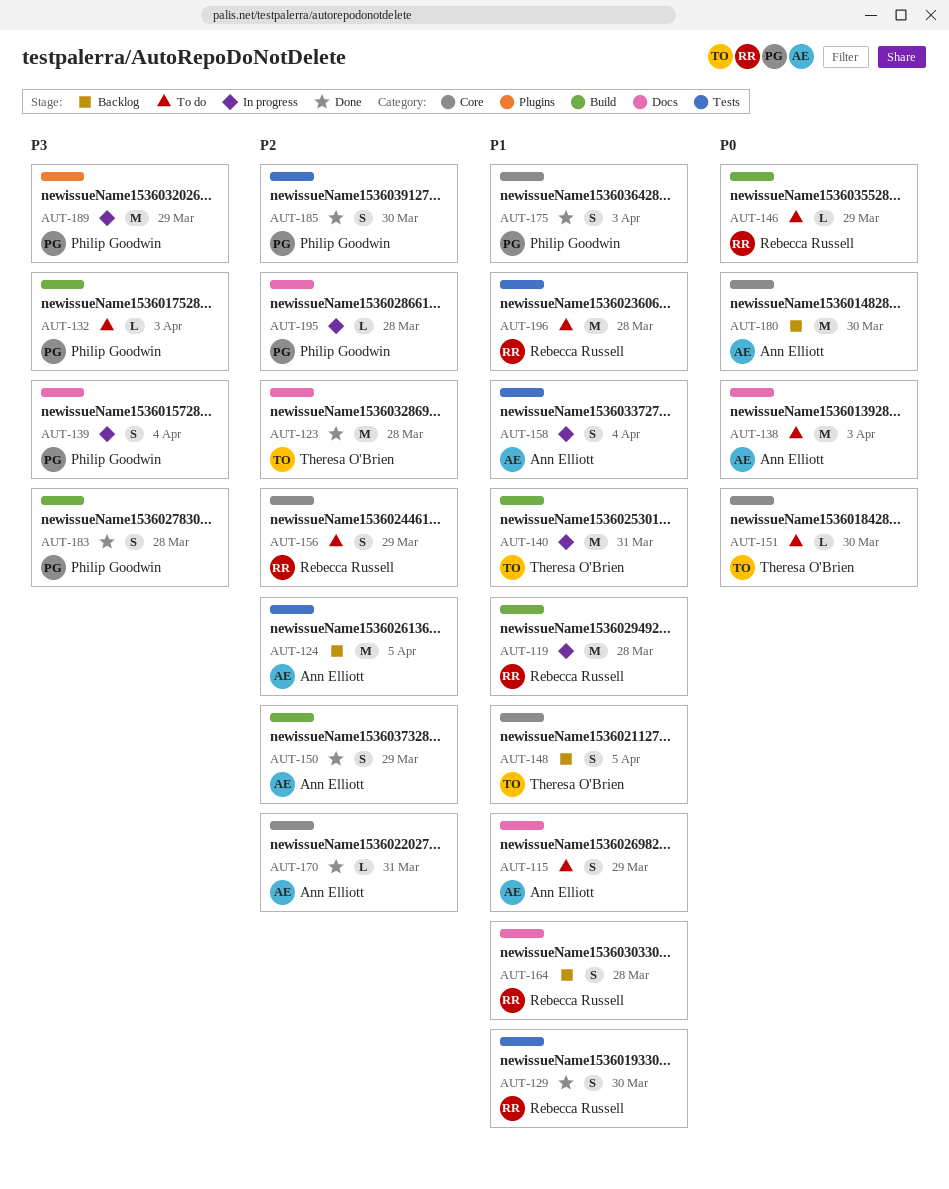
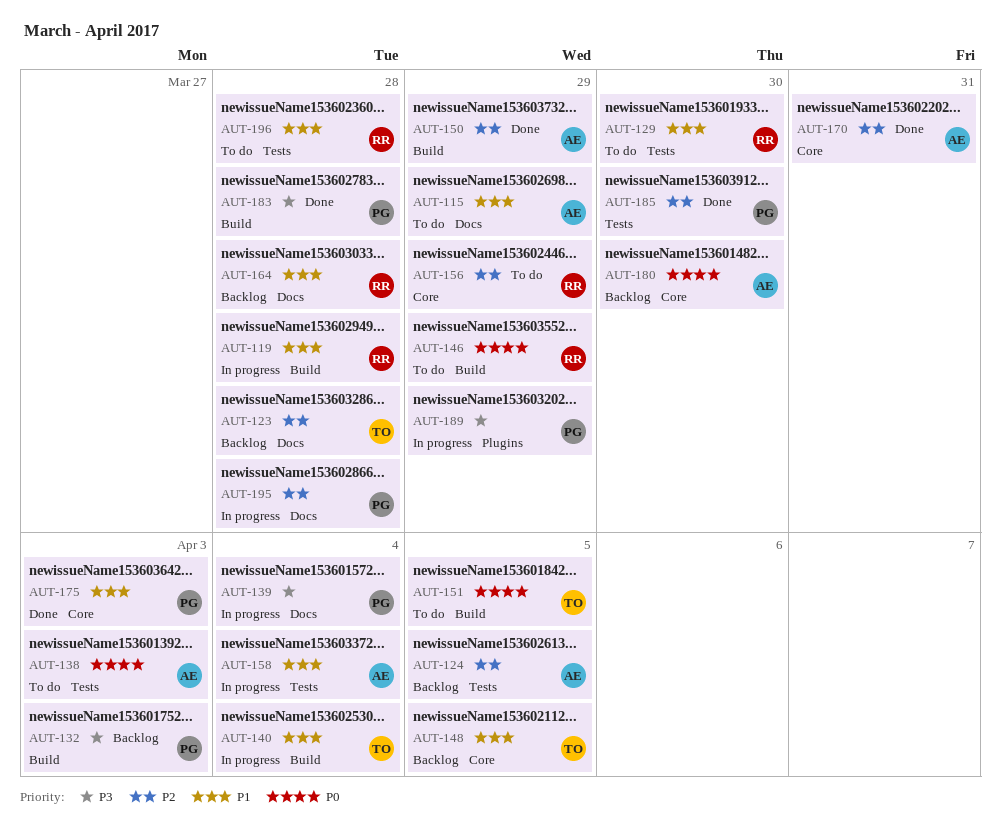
AUT-123, status: Done -> Backlog
AUT-129, status: Done -> To do
AUT-132, status: To do -> Backlog
AUT-138, label: Docs -> Tests
AUT-140, due: Mar 31 -> Apr 4
AUT-151, label: Core -> Build
AUT-151, due: Mar 30 -> Apr 5

